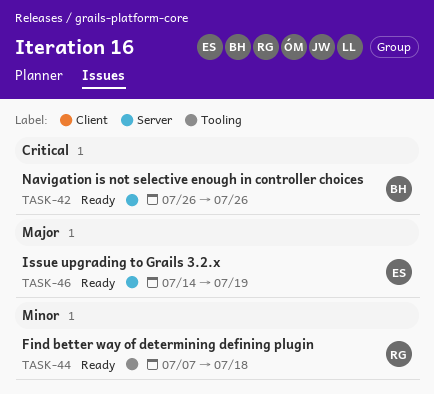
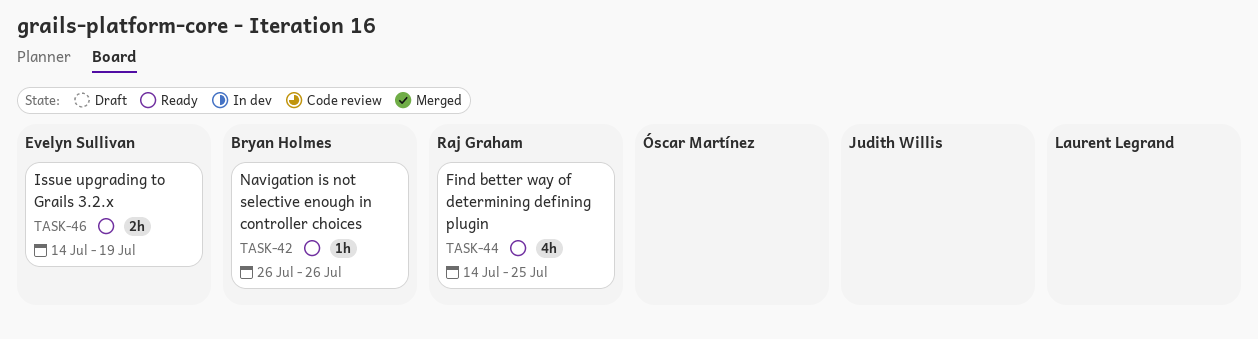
TASK-44, start: Jul 7 -> Jul 14
TASK-44, due: Jul 18 -> Jul 25

